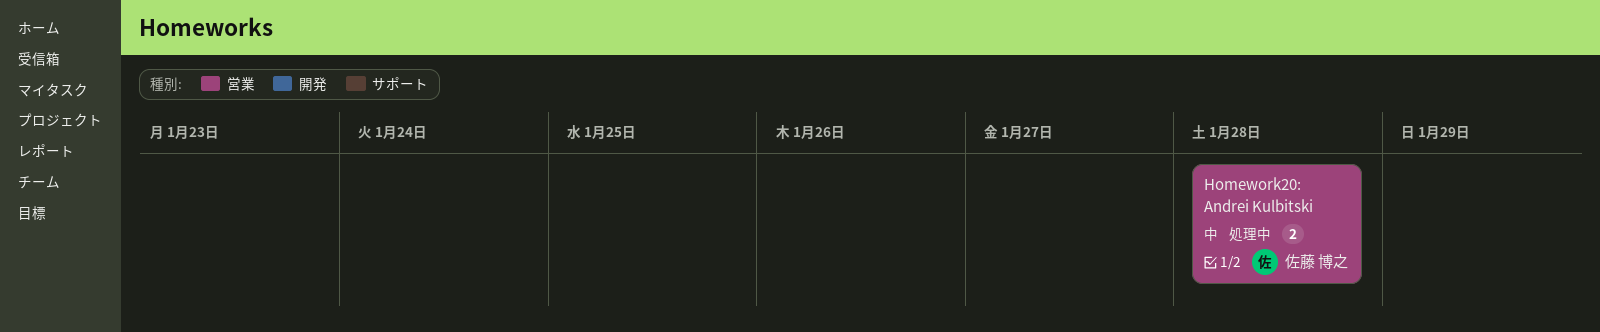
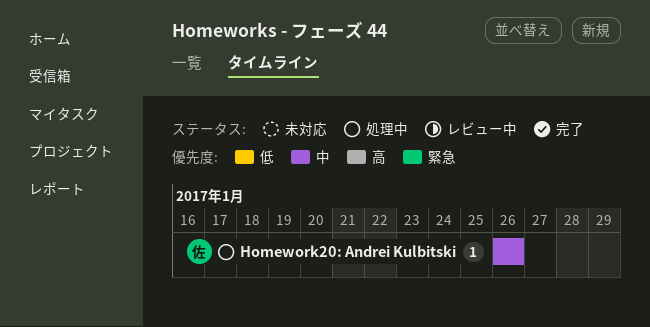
Homework20: Andrei Kulbitski, estimate: 2 -> 1
Homework20: Andrei Kulbitski, due: Jan 28 -> Jan 26

